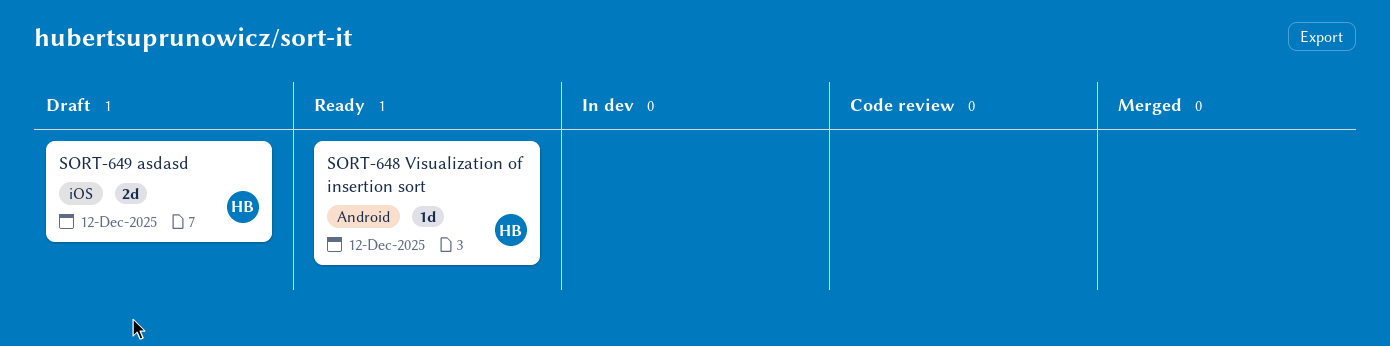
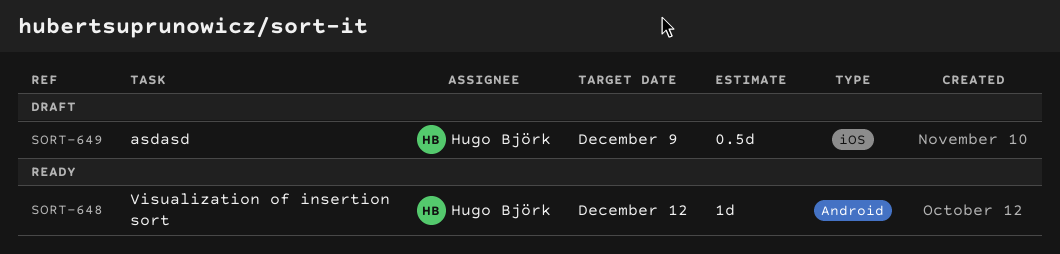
SORT-649, estimate: 2d -> 0.5d
SORT-649, due: Dec 12 -> Dec 9

